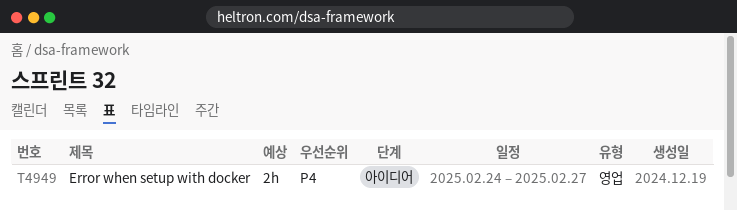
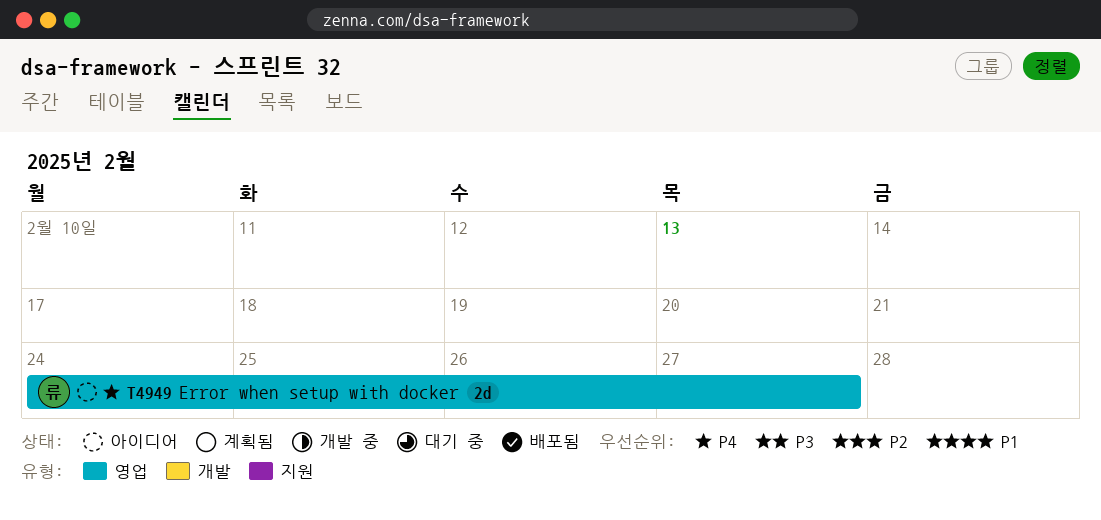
T4949, estimate: 2h -> 2d

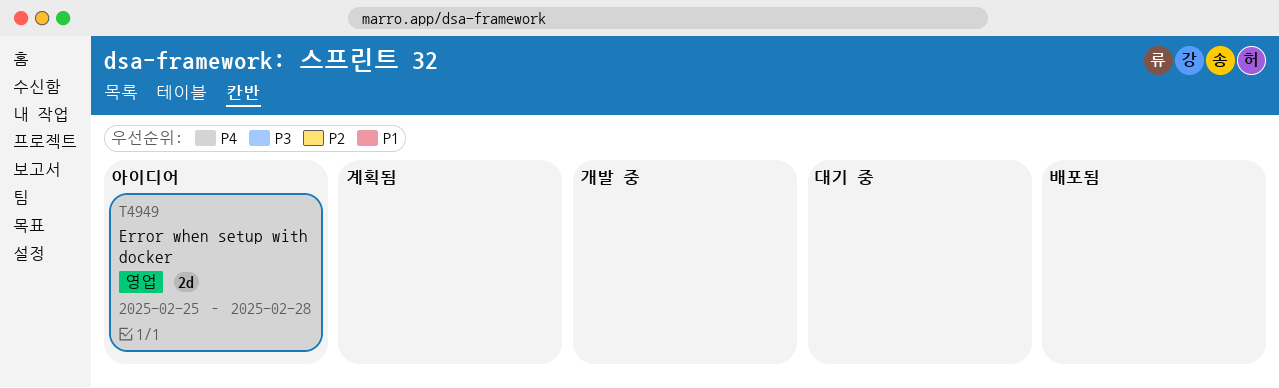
T4949, start: Feb 24 -> Feb 25
T4949, due: Feb 27 -> Feb 28

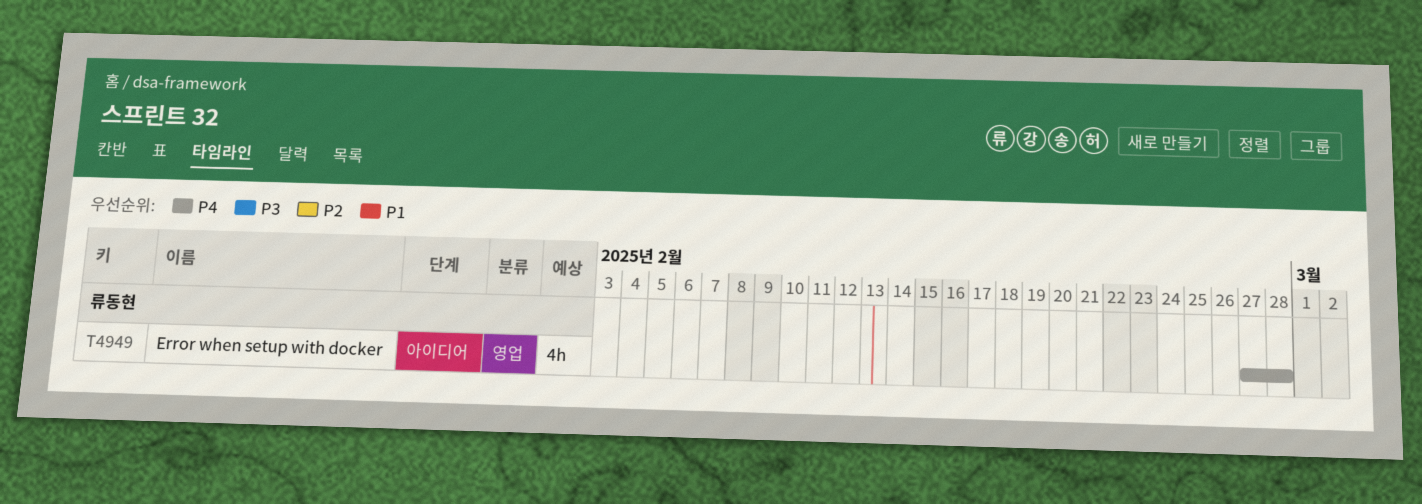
T4949, estimate: 2d -> 4h
T4949, start: Feb 25 -> Feb 27

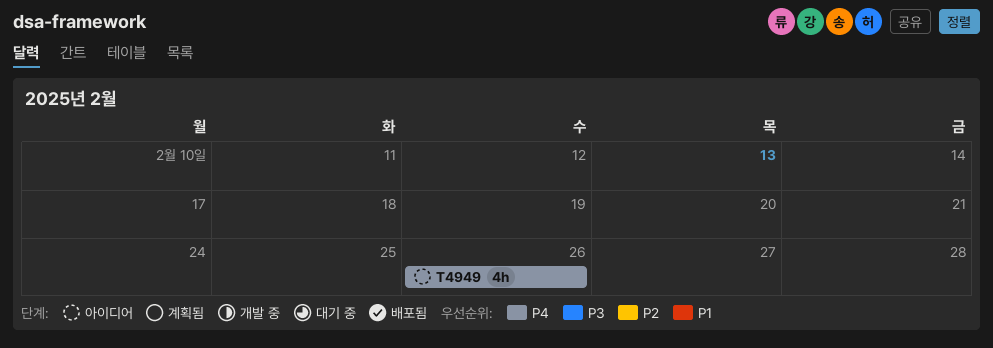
T4949, start: Feb 27 -> Feb 26
T4949, due: Feb 28 -> Feb 26

